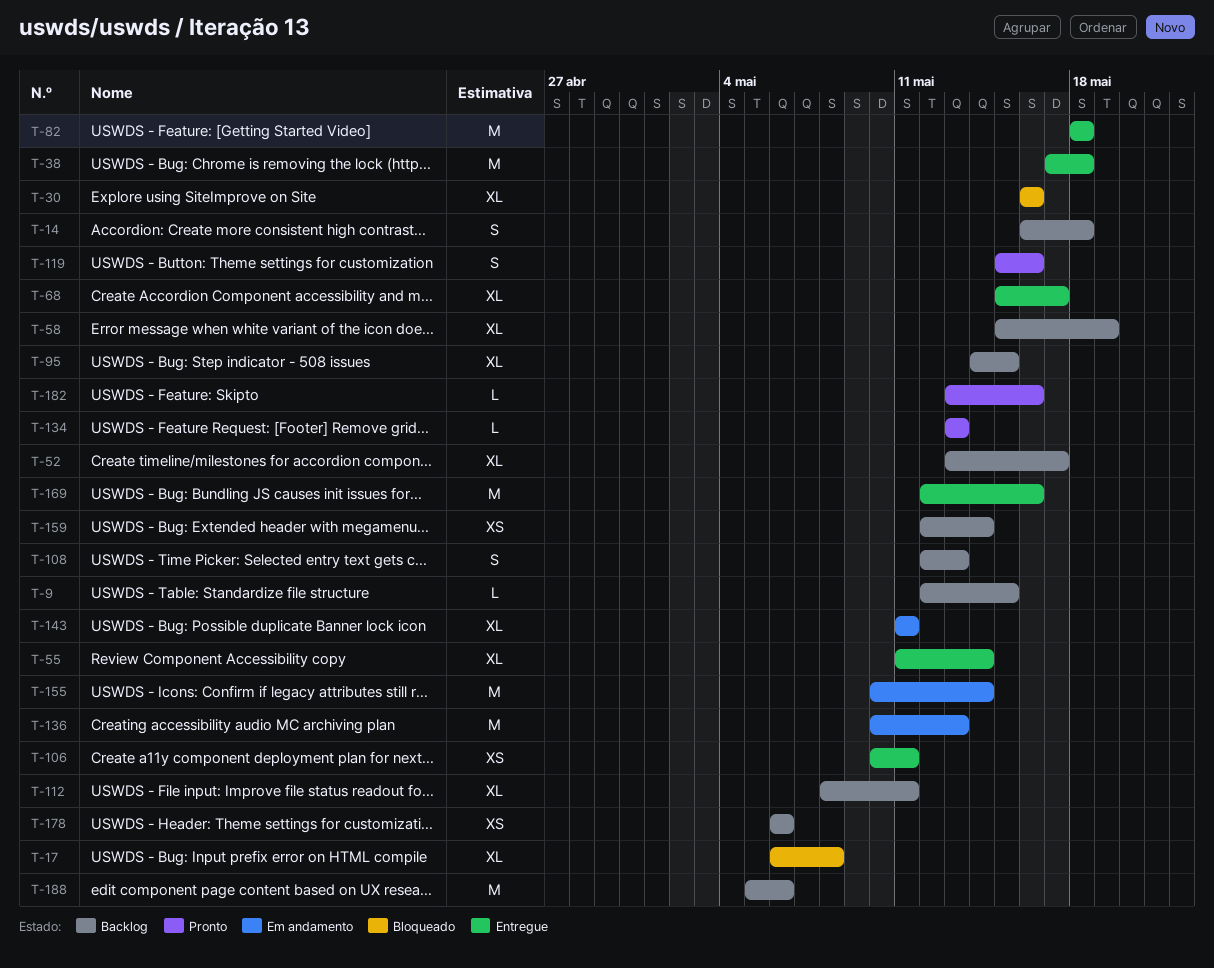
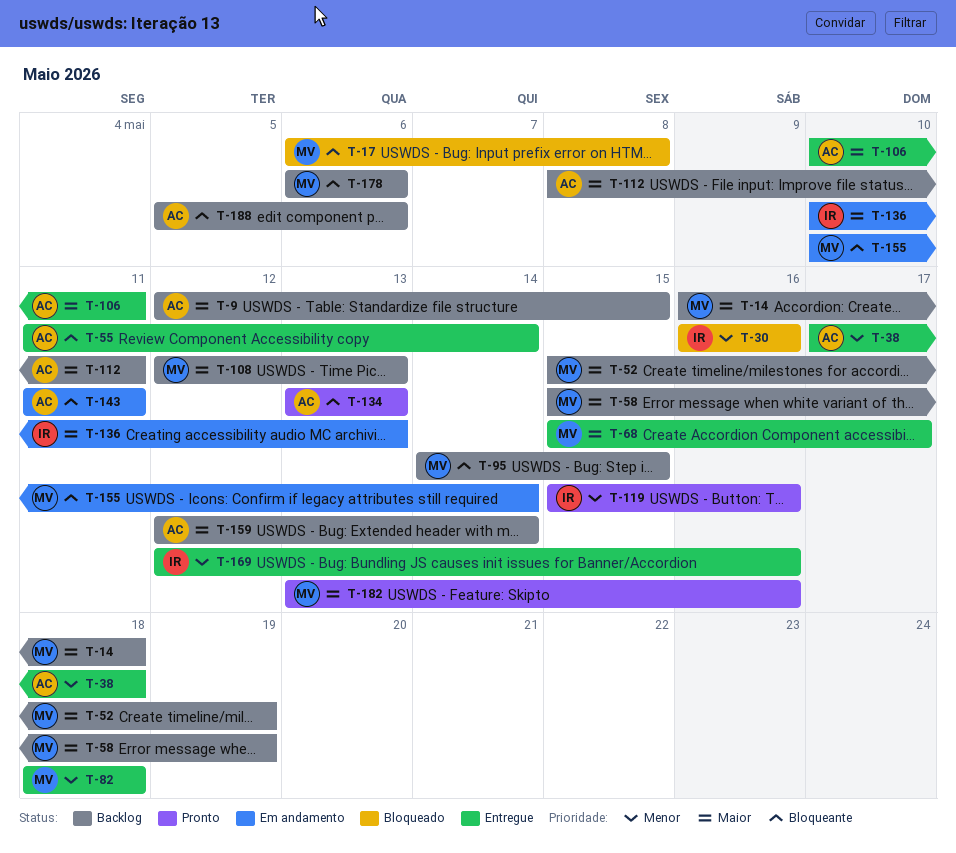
T-52, start: May 13 -> May 15
T-52, due: May 17 -> May 19

